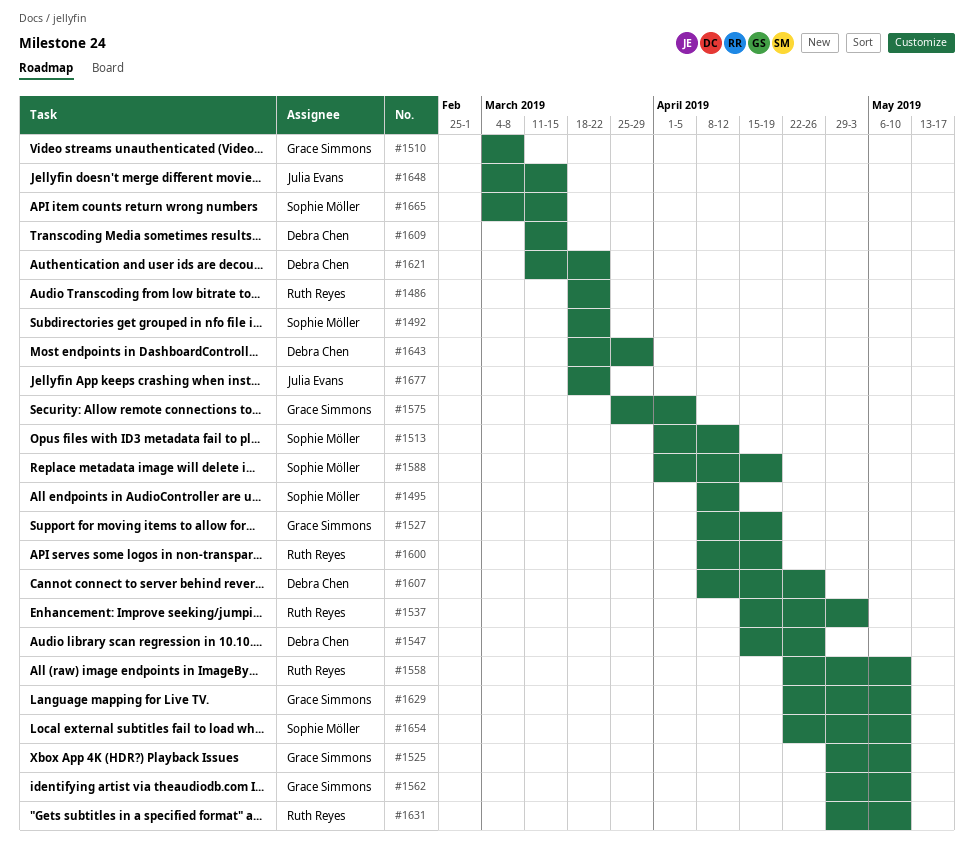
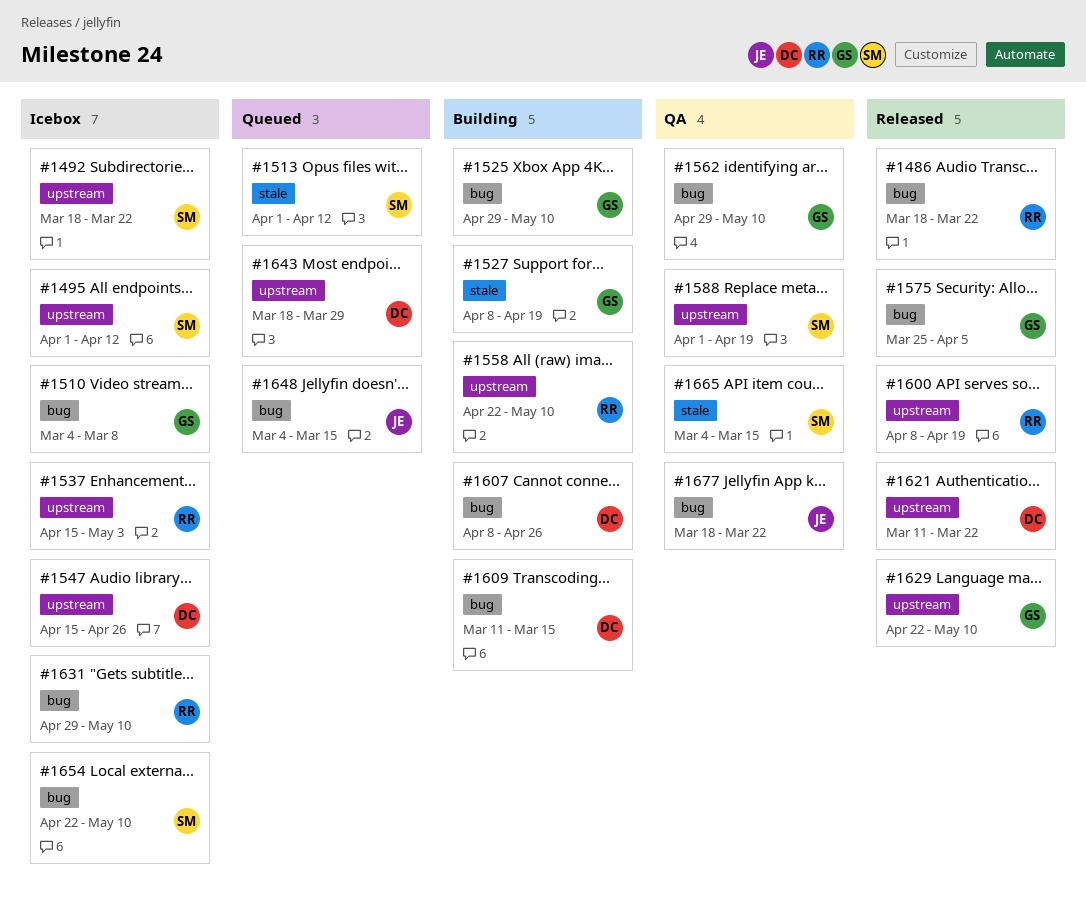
#1495, start: Apr 8 -> Apr 1

